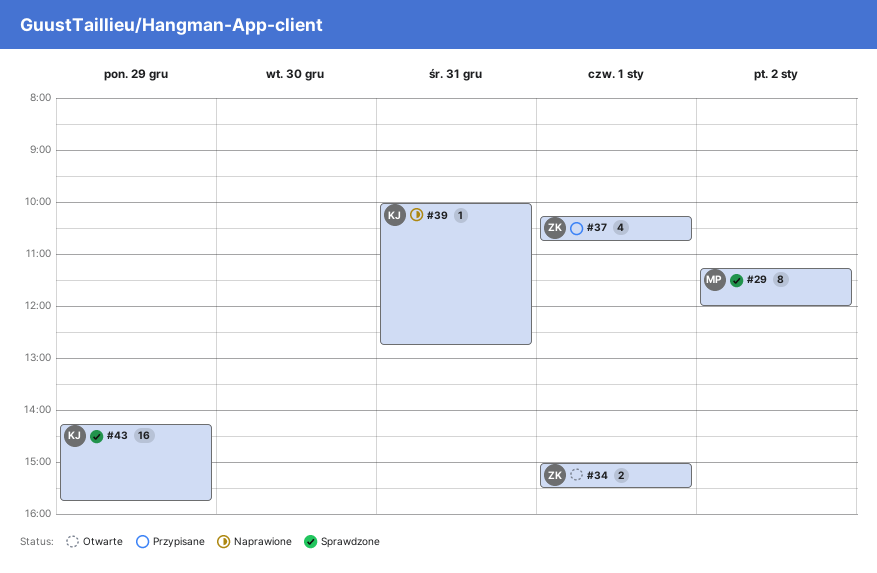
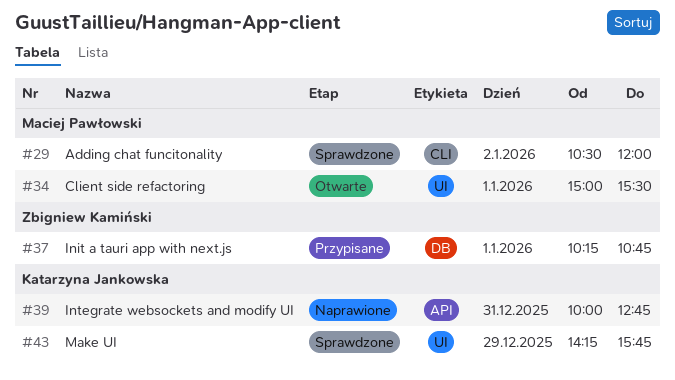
#29, begins: 11:15 -> 10:30
#34, owner: Zbigniew Kamiński -> Maciej Pawłowski

